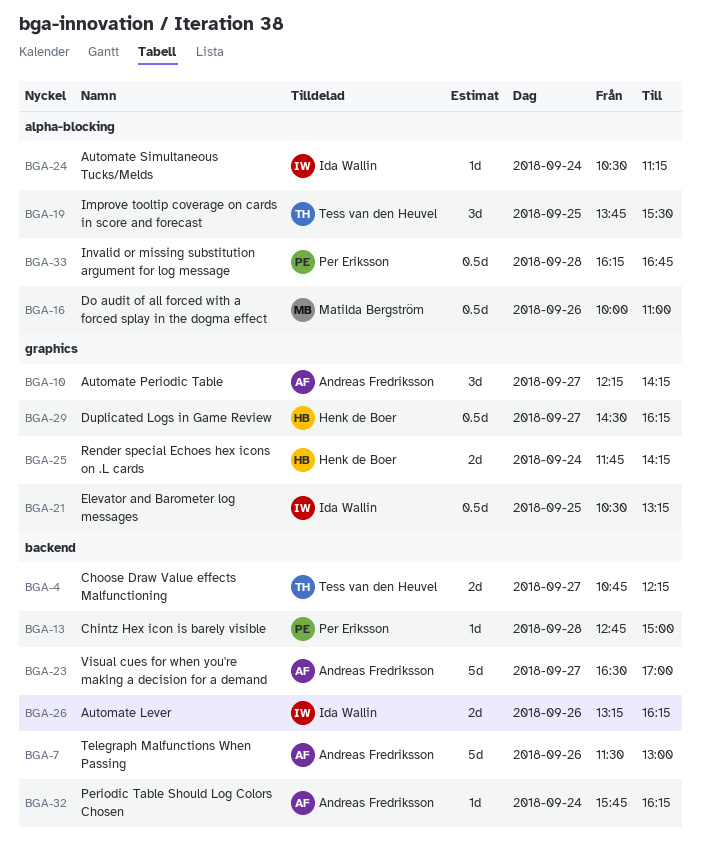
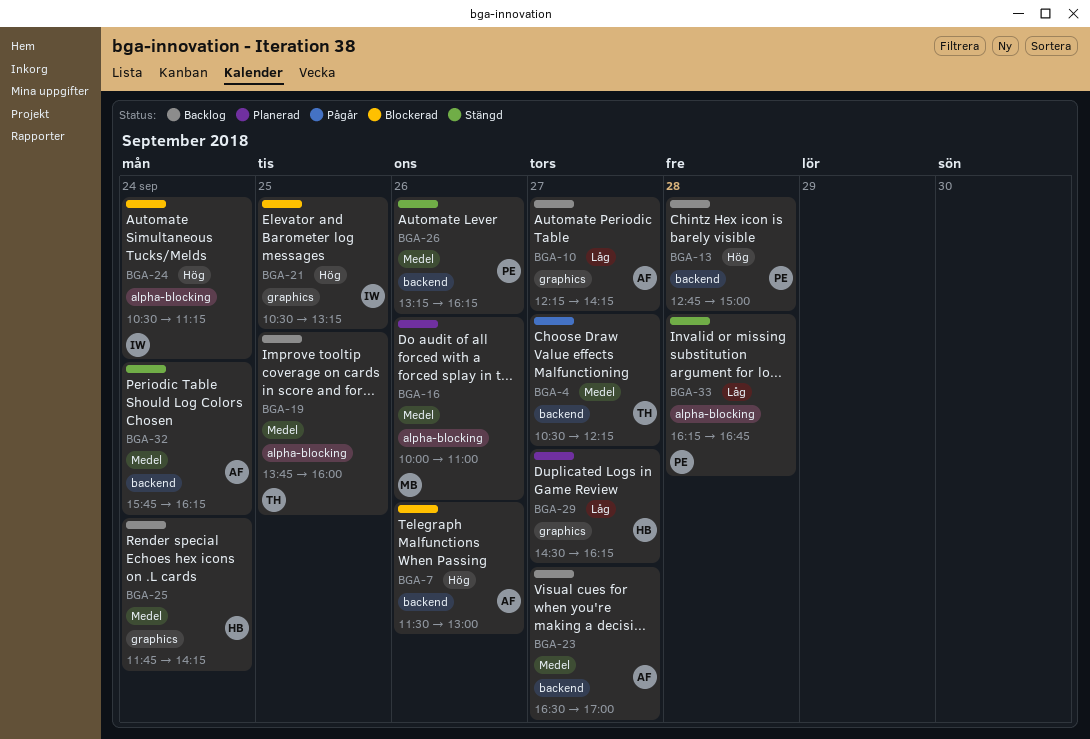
BGA-4, begins: 10:45 -> 10:30
BGA-19, ends: 15:30 -> 16:00
BGA-26, owner: Ida Wallin -> Per Eriksson

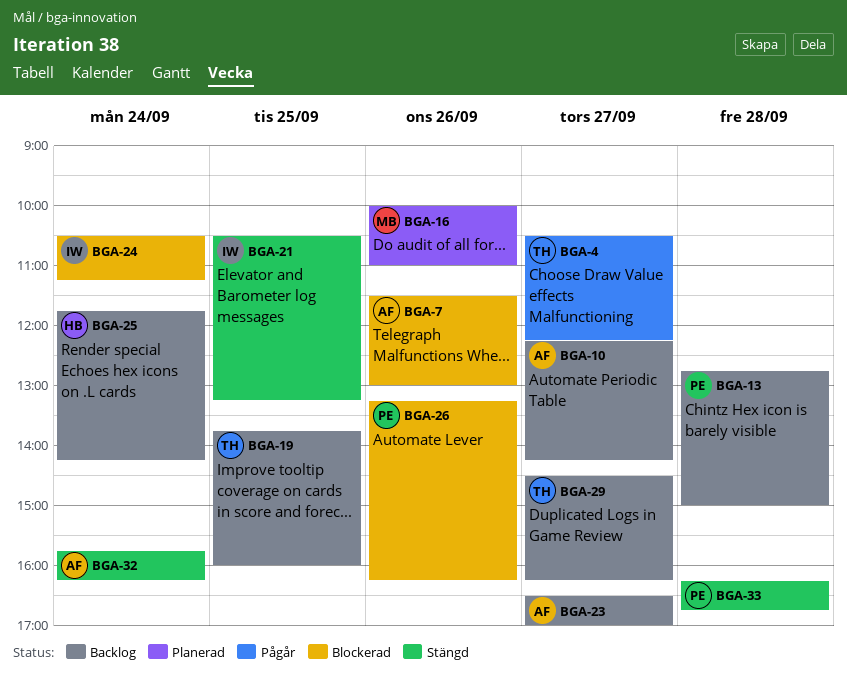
BGA-21, status: Blockerad -> Stängd
BGA-26, status: Stängd -> Blockerad
BGA-29, status: Planerad -> Backlog
BGA-29, owner: HB -> TH

